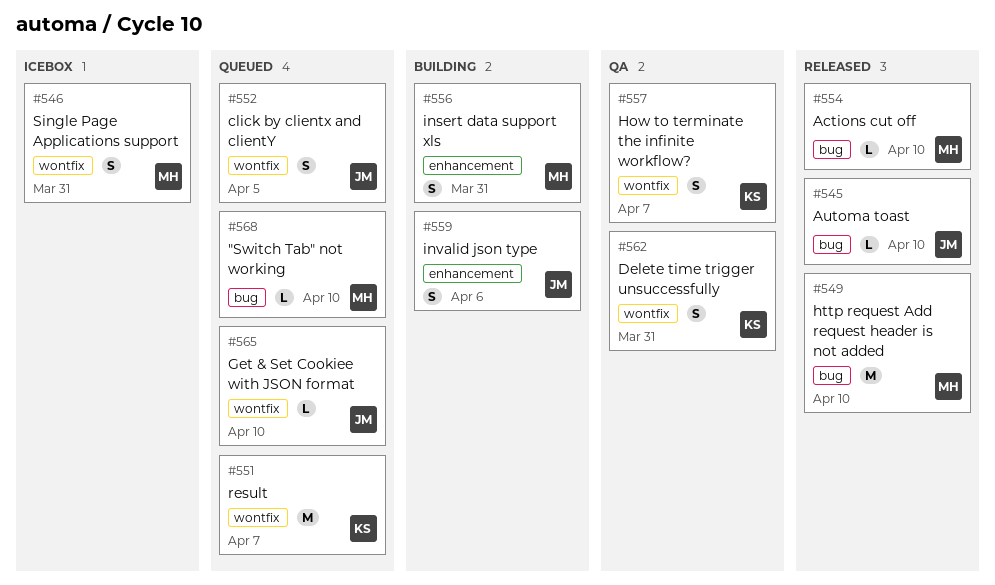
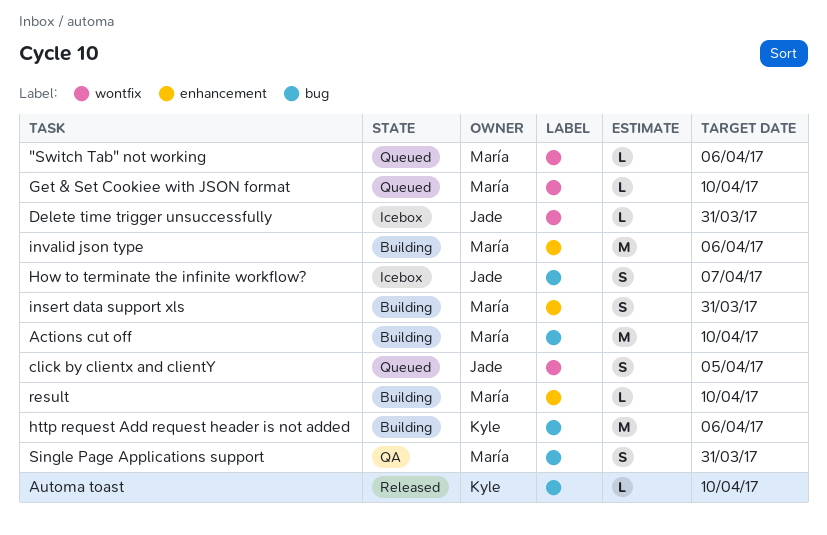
"Switch Tab" not working, label: bug -> wontfix
"Switch Tab" not working, due: Apr 10 -> Apr 6
Actions cut off, status: Released -> Building
Actions cut off, estimate: L -> M
Automa toast, owner: Jade -> Kyle
Delete time trigger unsuccessfully, status: QA -> Icebox
Delete time trigger unsuccessfully, owner: Kyle -> Jade
Delete time trigger unsuccessfully, estimate: S -> L
Get & Set Cookiee with JSON format, owner: Jade -> María
How to terminate the infinite workflow?, status: QA -> Icebox
How to terminate the infinite workflow?, owner: Kyle -> Jade
How to terminate the infinite workflow?, label: wontfix -> bug
http request Add request header is not added, status: Released -> Building
http request Add request header is not added, owner: María -> Kyle
http request Add request header is not added, due: Apr 10 -> Apr 6
invalid json type, owner: Jade -> María
invalid json type, estimate: S -> M
result, status: Queued -> Building
result, owner: Kyle -> María
result, label: wontfix -> enhancement
result, estimate: M -> L
result, due: Apr 7 -> Apr 10
Single Page Applications support, status: Icebox -> QA
Single Page Applications support, label: wontfix -> bug

